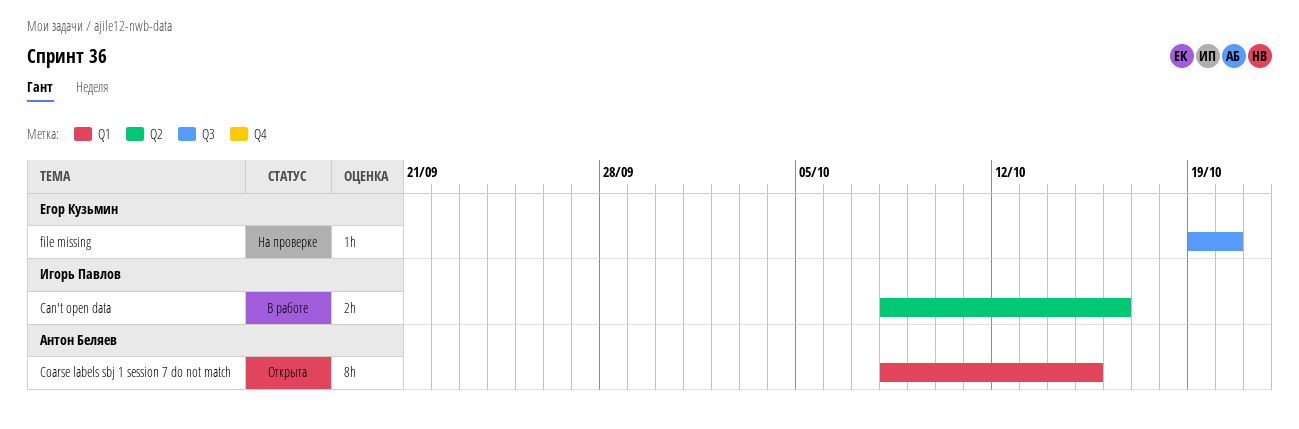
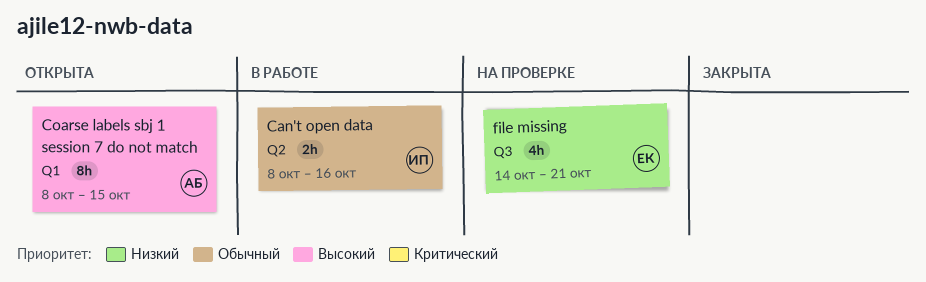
file missing, estimate: 1h -> 4h
file missing, start: Oct 19 -> Oct 14
file missing, due: Oct 20 -> Oct 21

